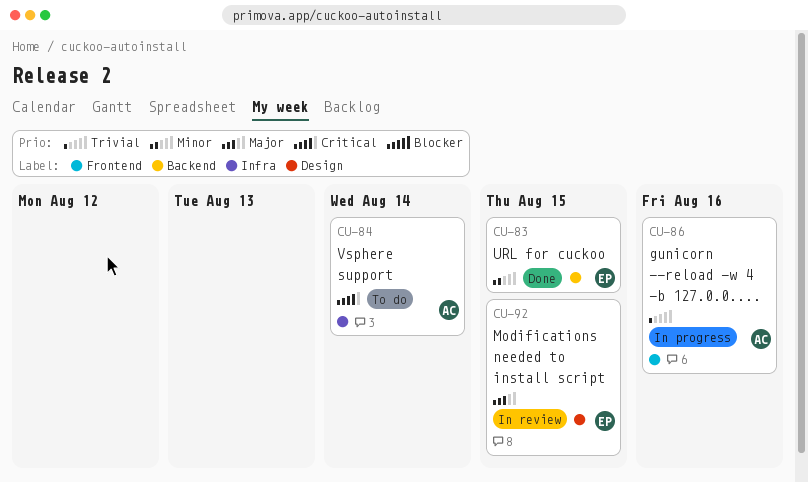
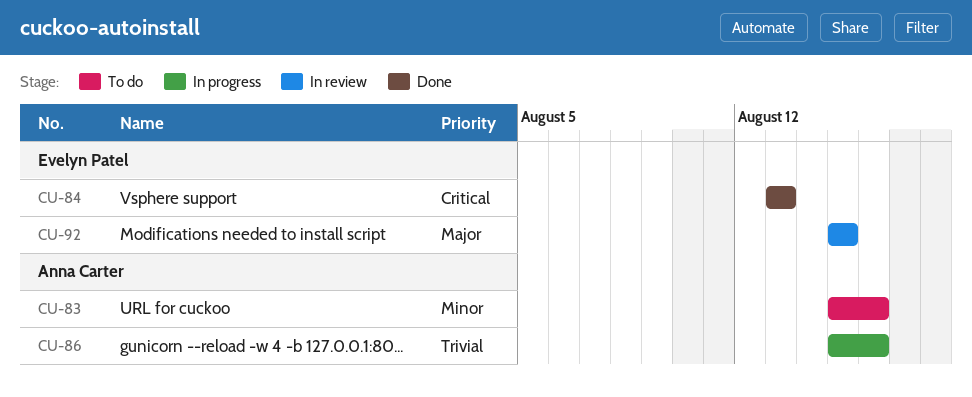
CU-83, status: Done -> To do
CU-83, owner: Evelyn Patel -> Anna Carter
CU-83, due: Aug 15 -> Aug 16
CU-84, status: To do -> Done
CU-84, owner: Anna Carter -> Evelyn Patel
CU-84, due: Aug 14 -> Aug 13

